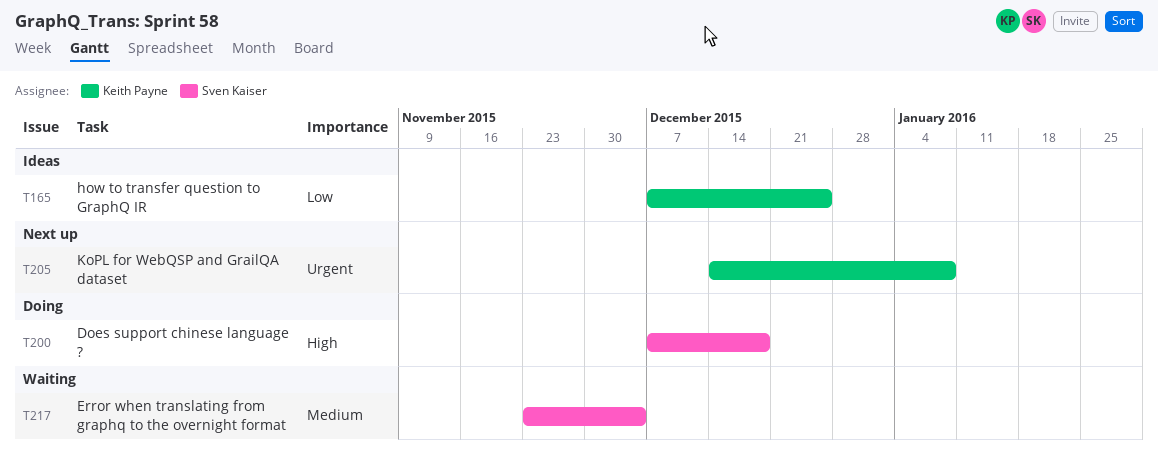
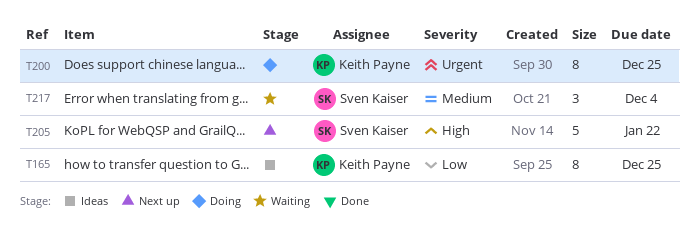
T200, owner: Sven Kaiser -> Keith Payne
T200, priority: High -> Urgent
T200, due: Dec 18 -> Dec 25
T205, owner: Keith Payne -> Sven Kaiser
T205, priority: Urgent -> High
T205, due: Jan 8 -> Jan 22

